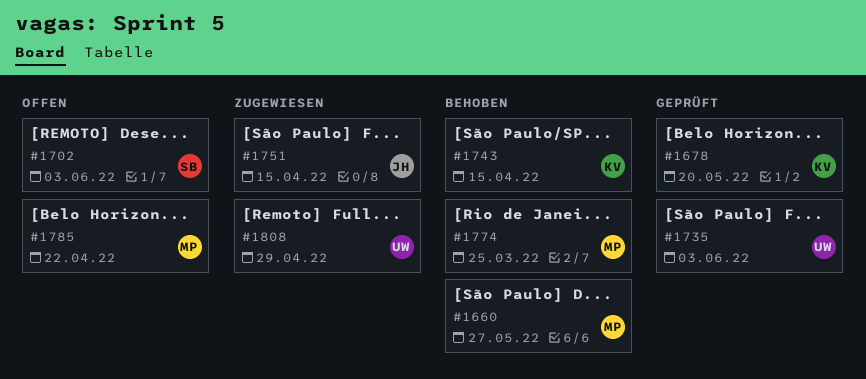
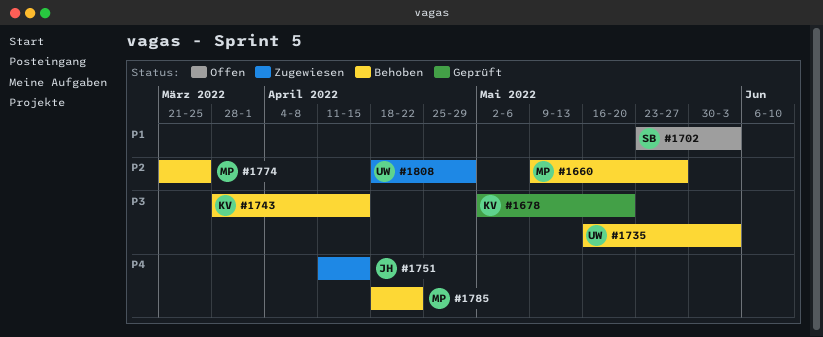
#1735, status: Geprüft -> Behoben
#1785, status: Offen -> Behoben

